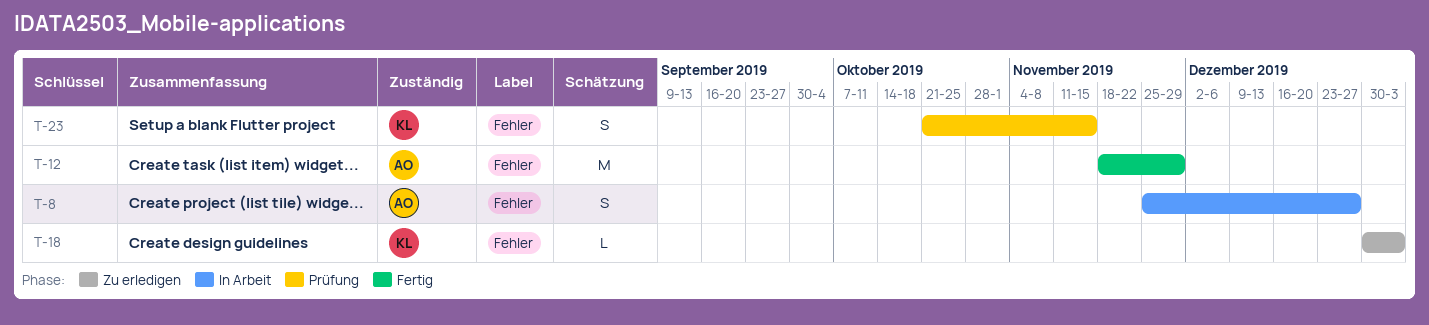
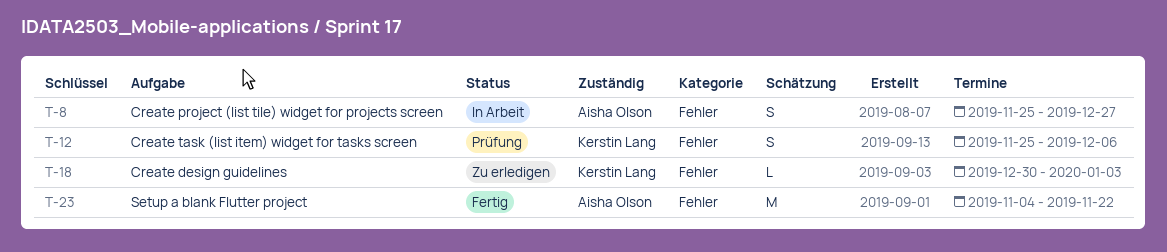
T-12, status: Fertig -> Prüfung
T-12, owner: Aisha Olson -> Kerstin Lang
T-12, estimate: M -> S
T-12, start: Nov 18 -> Nov 25
T-12, due: Nov 29 -> Dec 6
T-23, status: Prüfung -> Fertig
T-23, owner: Kerstin Lang -> Aisha Olson
T-23, estimate: S -> M
T-23, start: Oct 21 -> Nov 4
T-23, due: Nov 15 -> Nov 22

